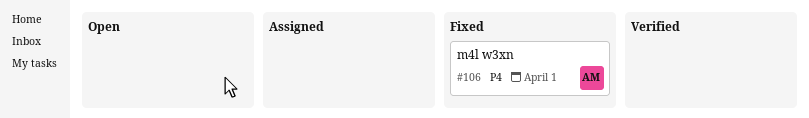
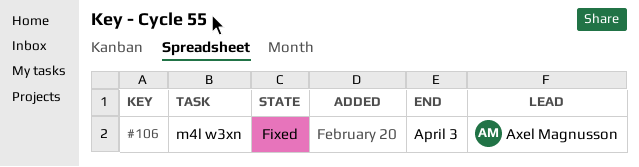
#106, due: Apr 1 -> Apr 3

